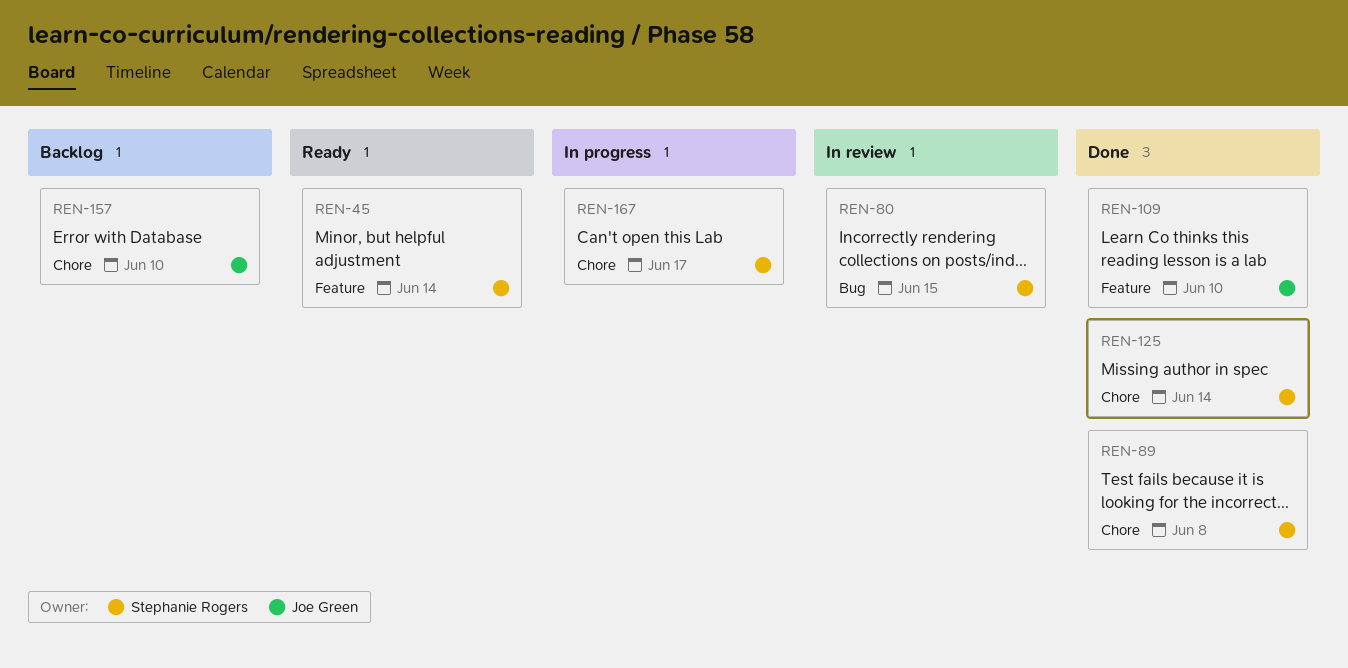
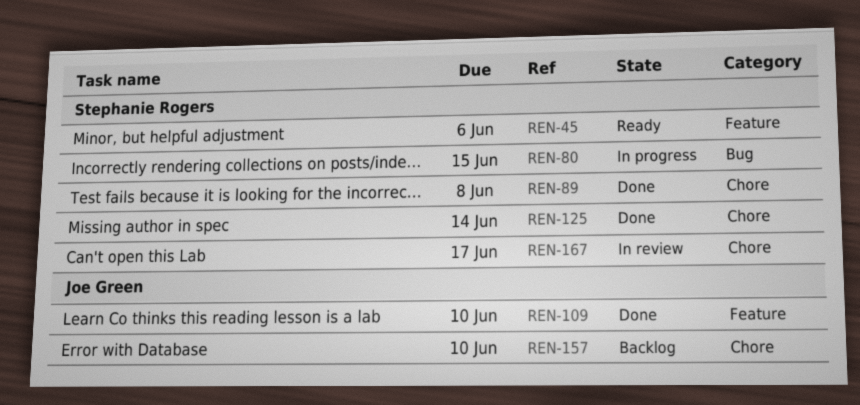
REN-45, due: Jun 14 -> Jun 6
REN-80, status: In review -> In progress
REN-167, status: In progress -> In review

